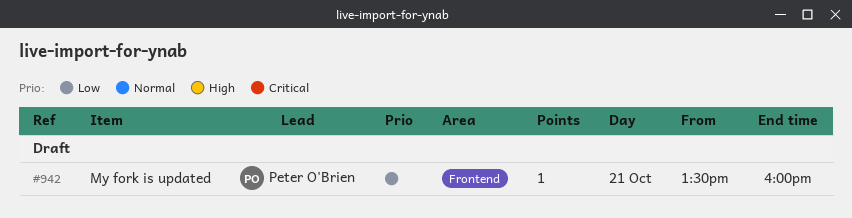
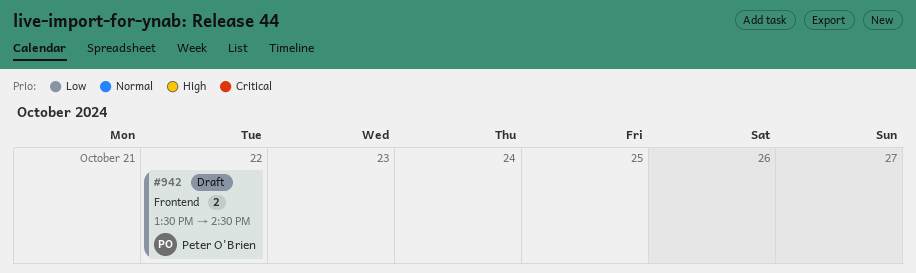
#942, estimate: 1 -> 2
#942, day: Oct 21 -> Oct 22
#942, ends: 16:00 -> 14:30

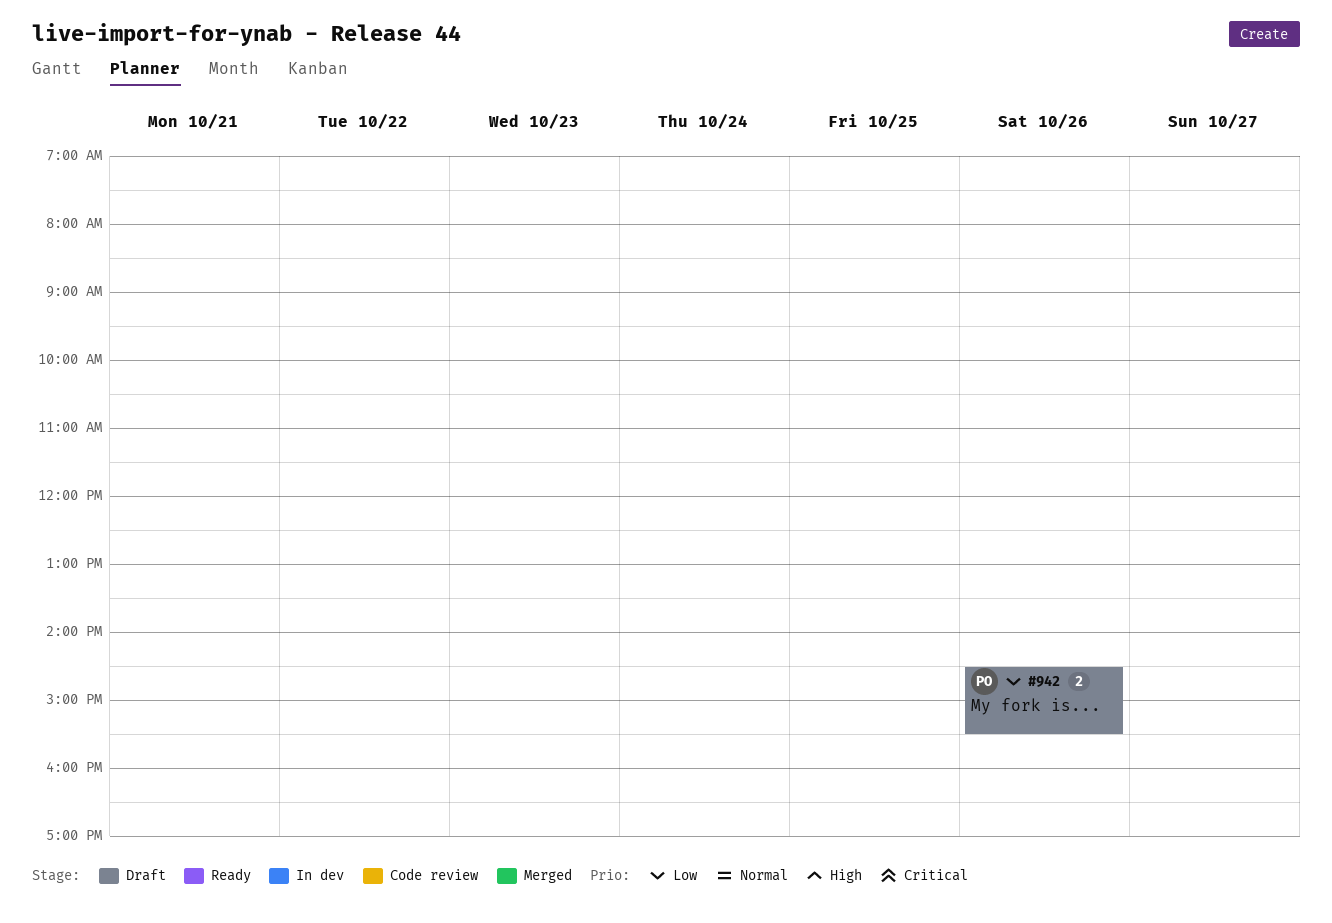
#942, day: Oct 22 -> Oct 26
#942, begins: 13:30 -> 14:30
#942, ends: 14:30 -> 15:30

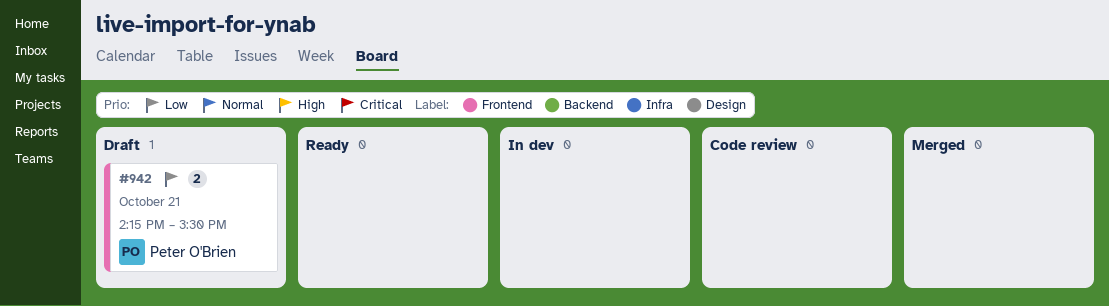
#942, day: Oct 26 -> Oct 21
#942, begins: 14:30 -> 14:15

